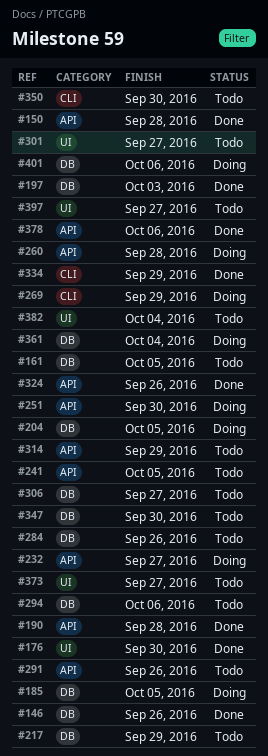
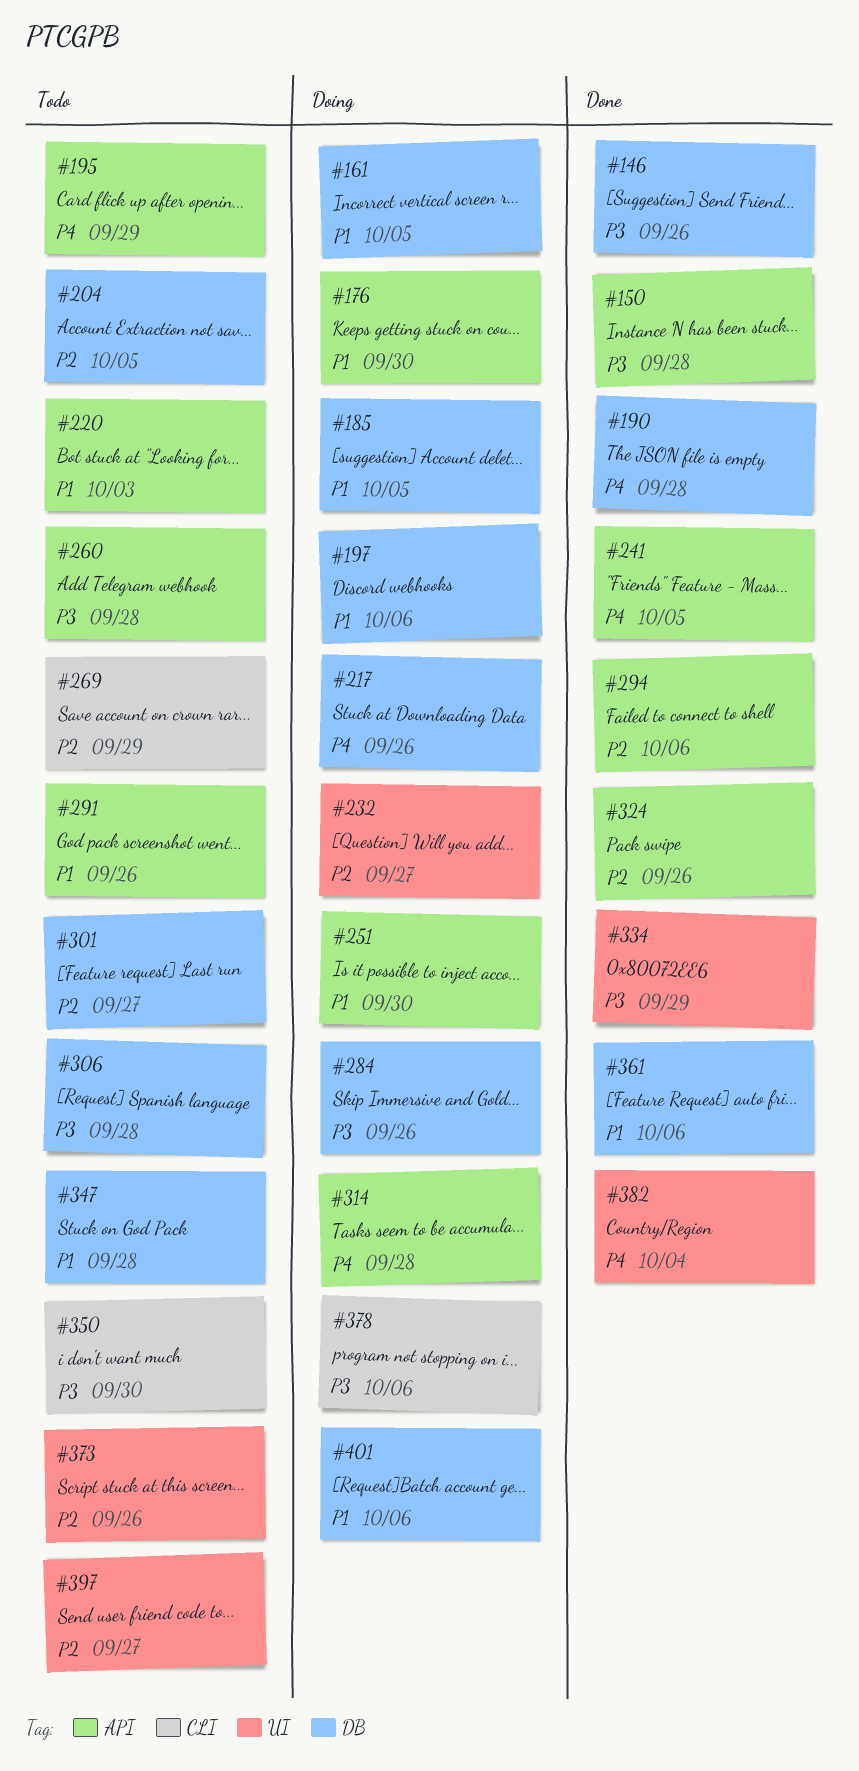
#161, status: Todo -> Doing
#176, status: Done -> Doing
#176, label: UI -> API
#190, label: API -> DB
#195: none -> present
#197, status: Done -> Doing
#197, due: Oct 3 -> Oct 6
#204, status: Doing -> Todo
#217, status: Todo -> Doing
#217, due: Sep 29 -> Sep 26
#220: none -> present
#232, label: API -> UI
#241, status: Todo -> Done
#260, status: Doing -> Todo
#269, status: Doing -> Todo
#284, status: Todo -> Doing
#294, status: Todo -> Done
#294, label: DB -> API
#301, label: UI -> DB
#306, due: Sep 27 -> Sep 28
#314, status: Todo -> Doing
#314, due: Sep 29 -> Sep 28
#334, label: CLI -> UI
#347, due: Sep 30 -> Sep 28
#361, status: Doing -> Done
#361, due: Oct 4 -> Oct 6
#373, due: Sep 27 -> Sep 26
#378, status: Done -> Doing
#378, label: API -> CLI
#382, status: Todo -> Done

